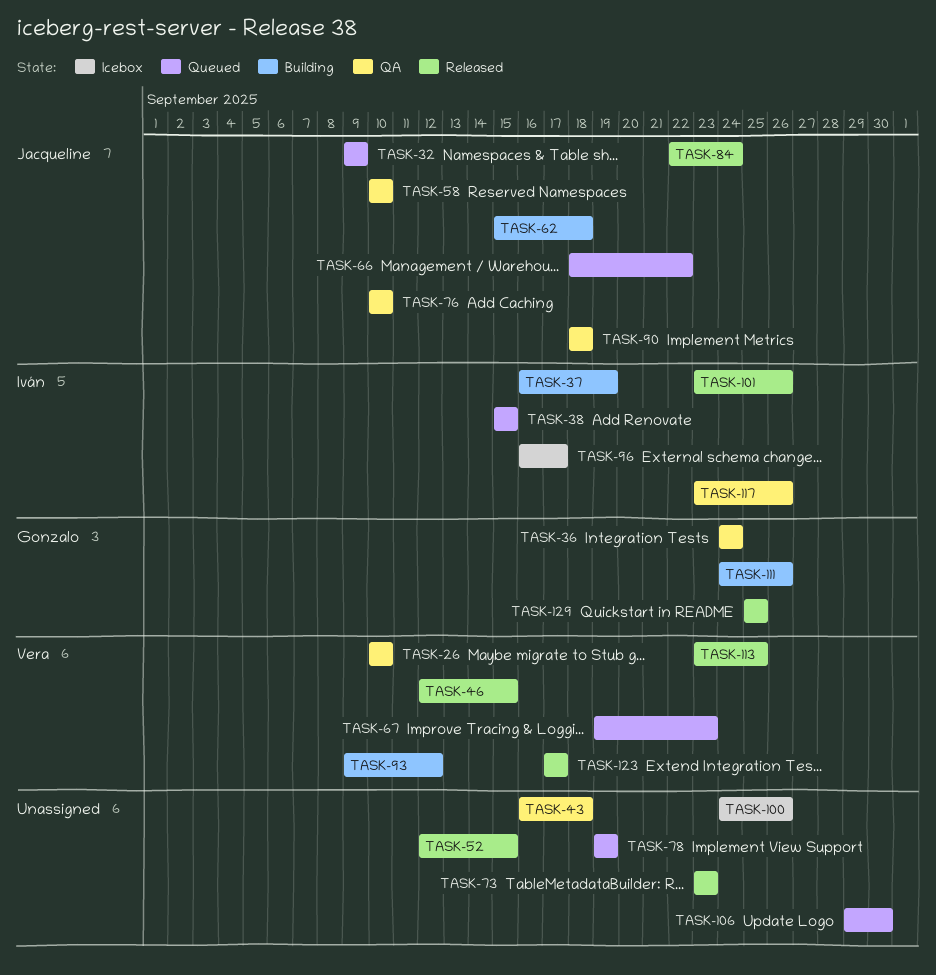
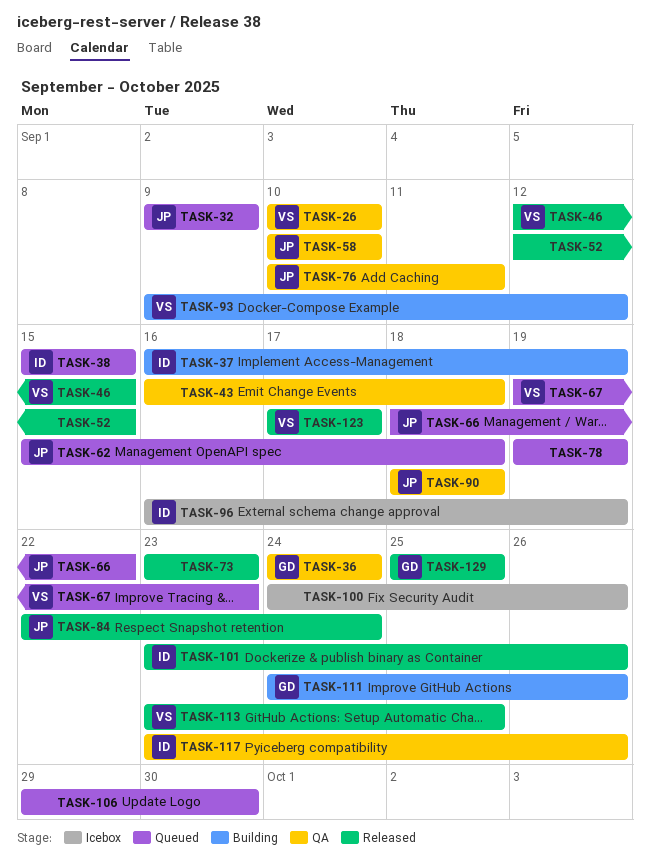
TASK-62, status: Building -> Queued
TASK-76, due: Sep 10 -> Sep 11
TASK-96, due: Sep 17 -> Sep 19

